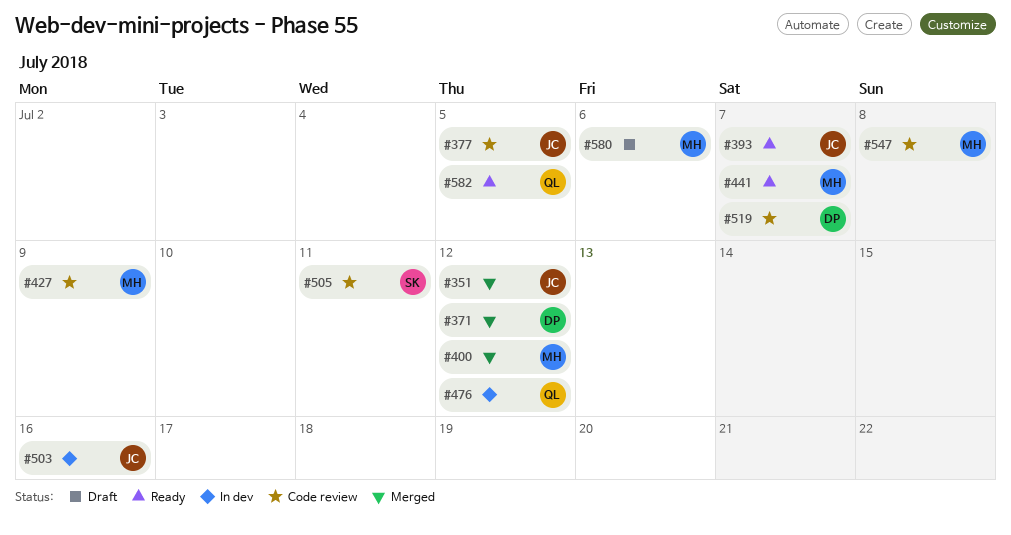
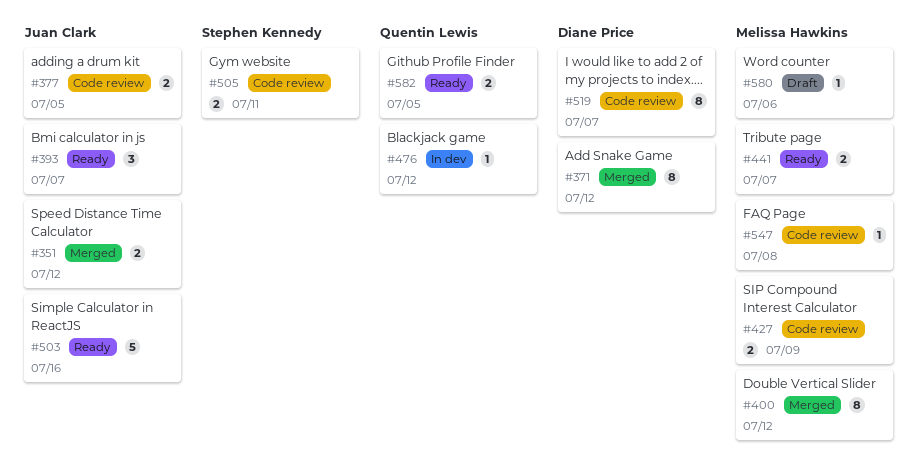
#503, status: In dev -> Ready

